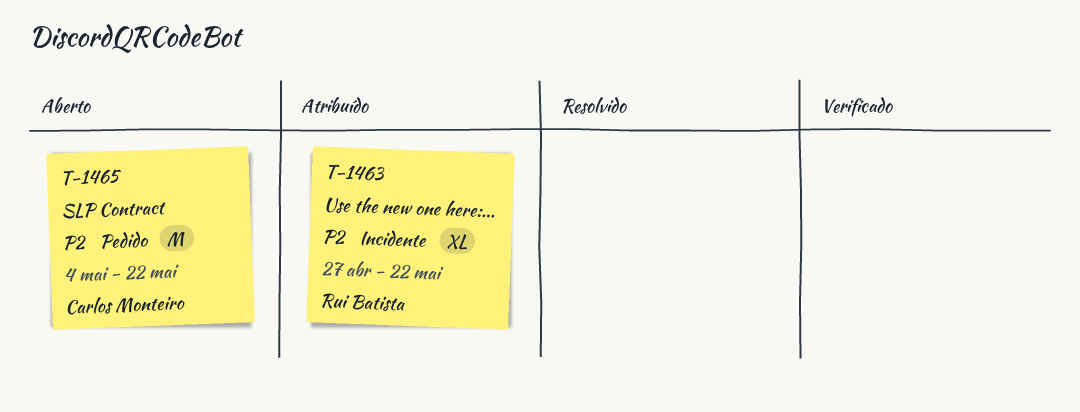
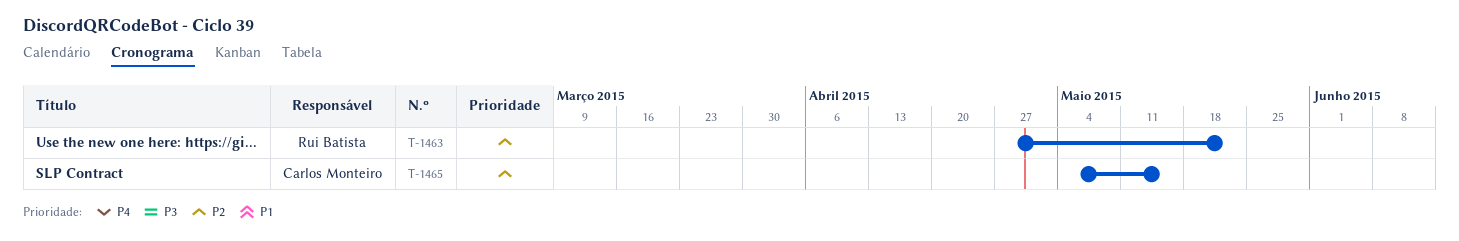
T-1465, due: May 22 -> May 15

